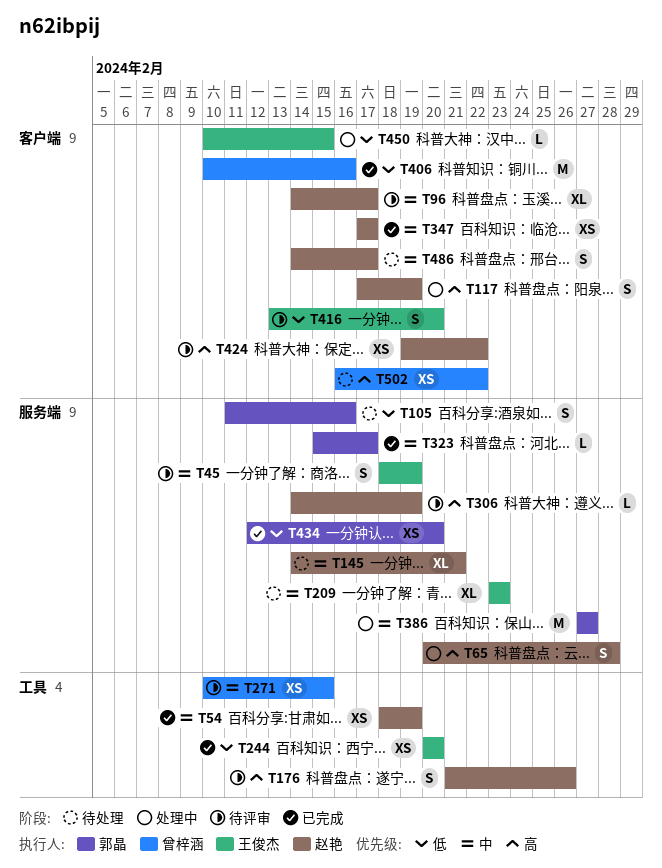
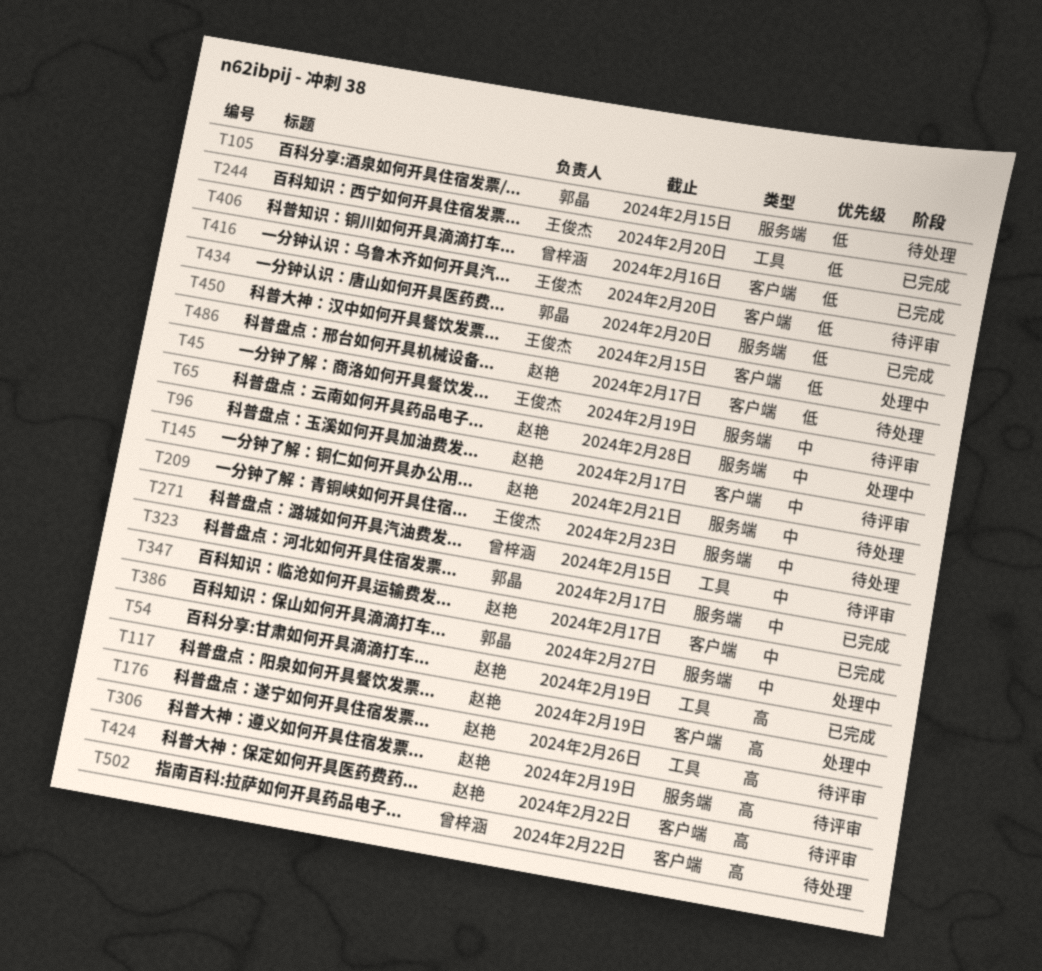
T54, priority: 中 -> 高
T65, priority: 高 -> 中
T105, due: Feb 16 -> Feb 15
T486, priority: 中 -> 低

